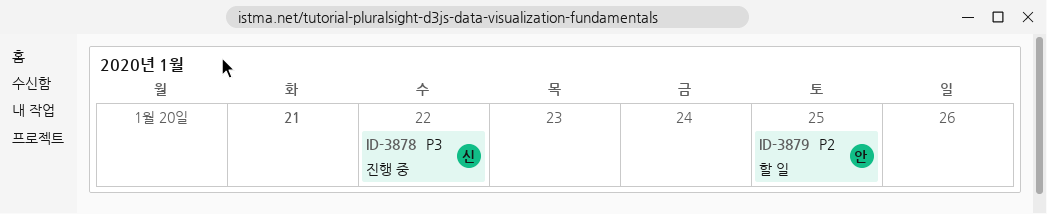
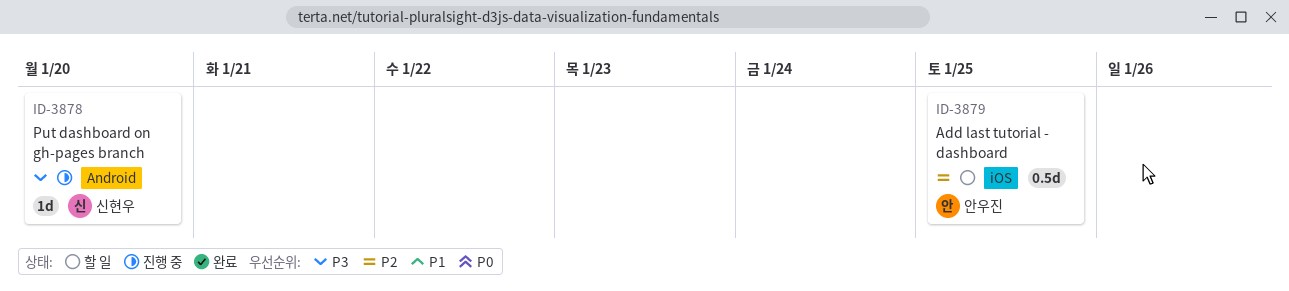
ID-3878, due: Jan 22 -> Jan 20

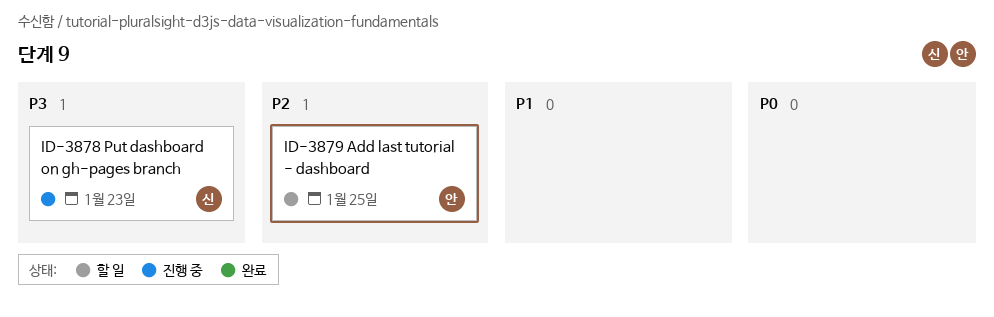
ID-3878, due: Jan 20 -> Jan 23

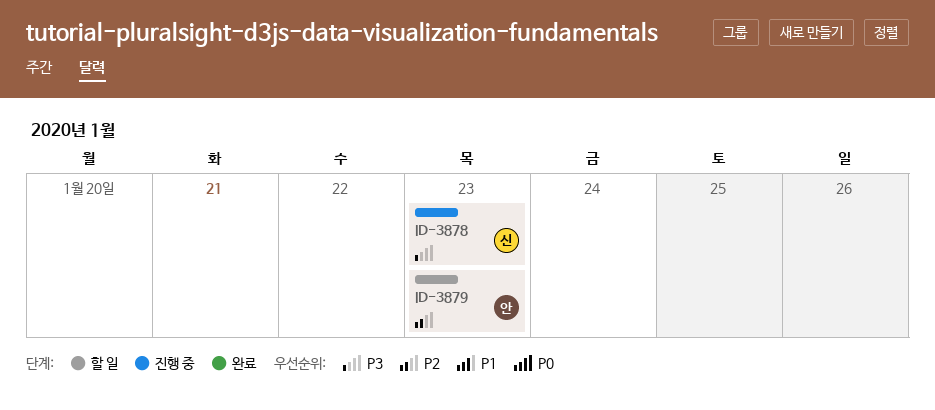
ID-3879, due: Jan 25 -> Jan 23

